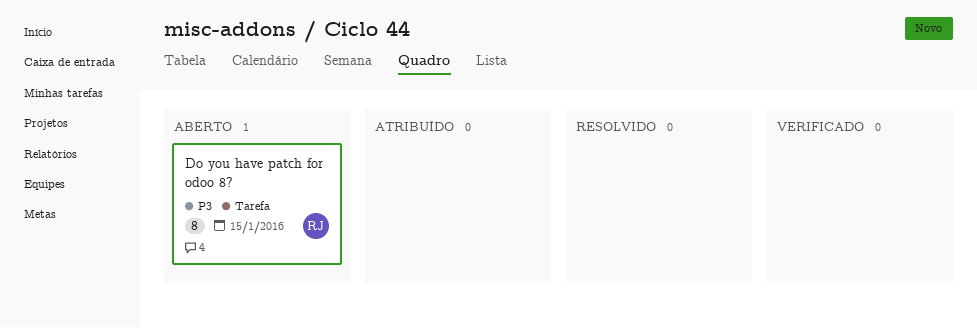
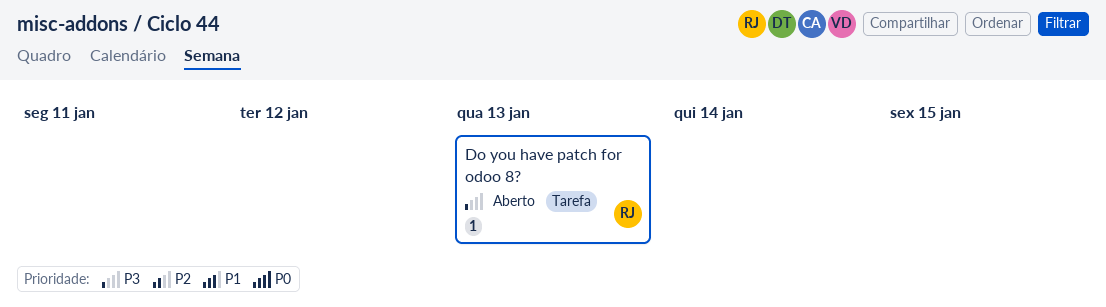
Do you have patch for odoo 8?, estimate: 8 -> 1
Do you have patch for odoo 8?, due: Jan 15 -> Jan 13

